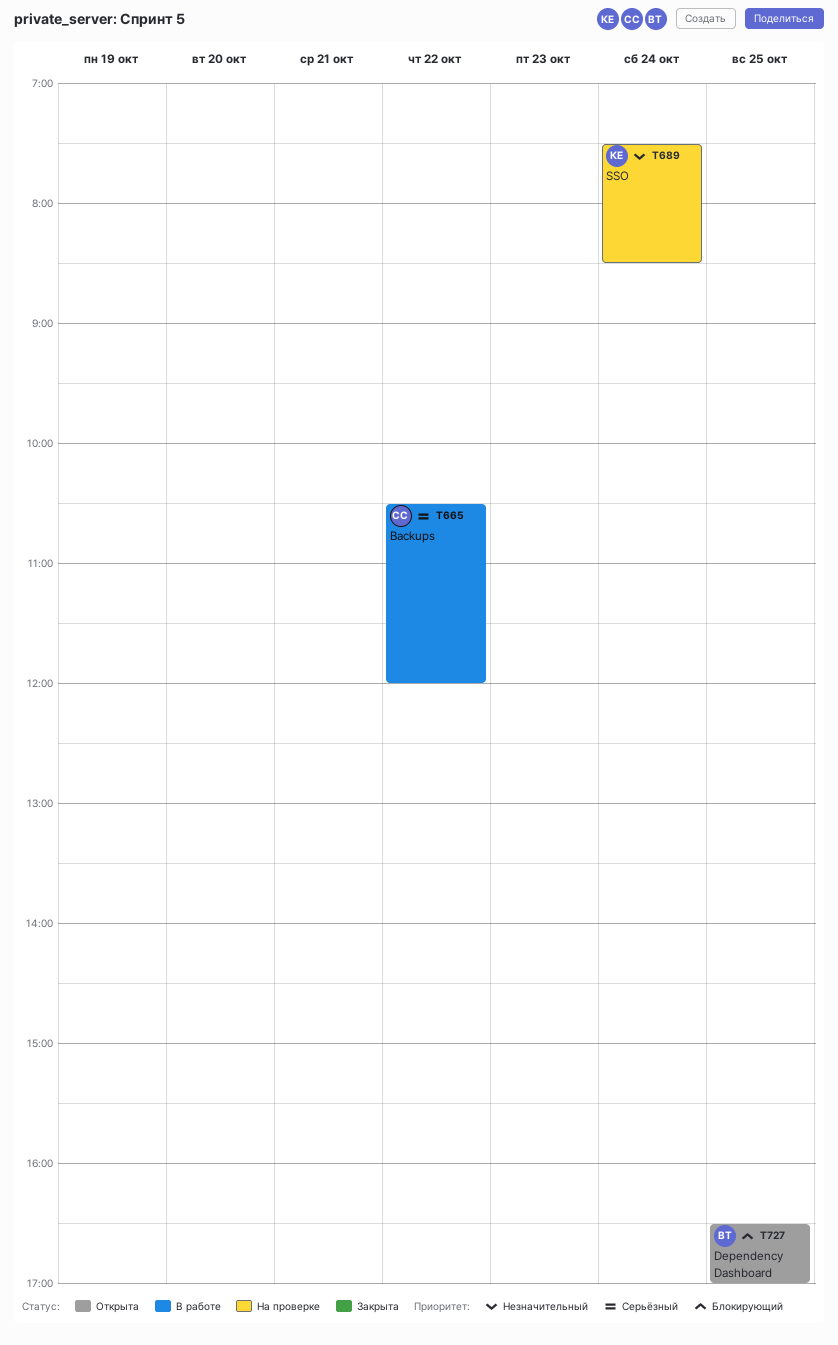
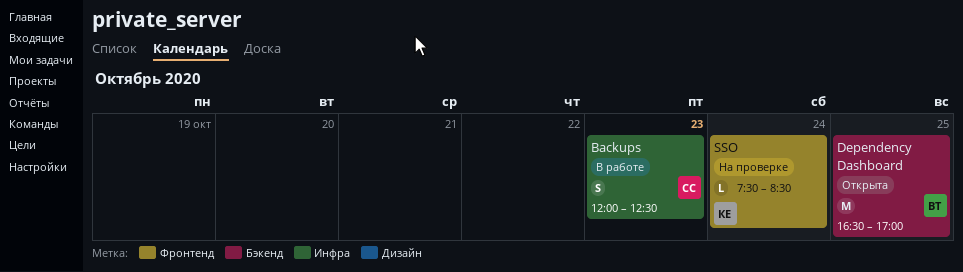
Backups, day: Oct 22 -> Oct 23
Backups, begins: 10:30 -> 12:00
Backups, ends: 12:00 -> 12:30

